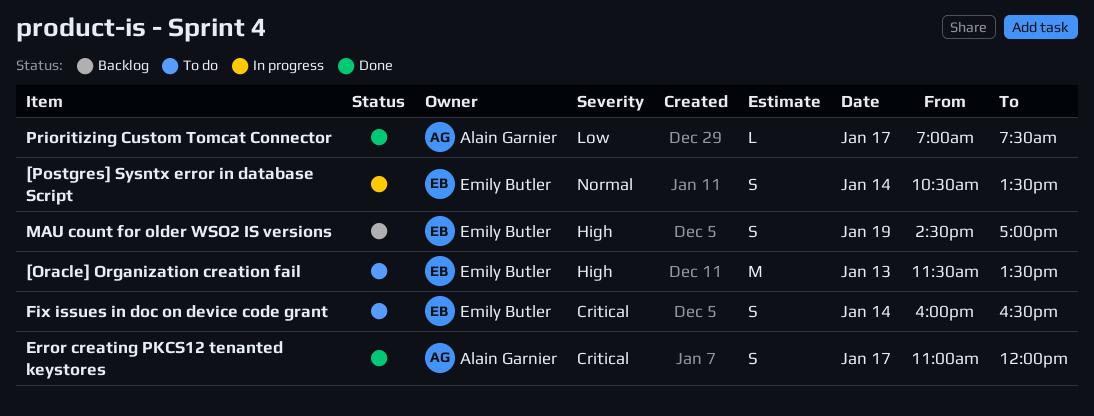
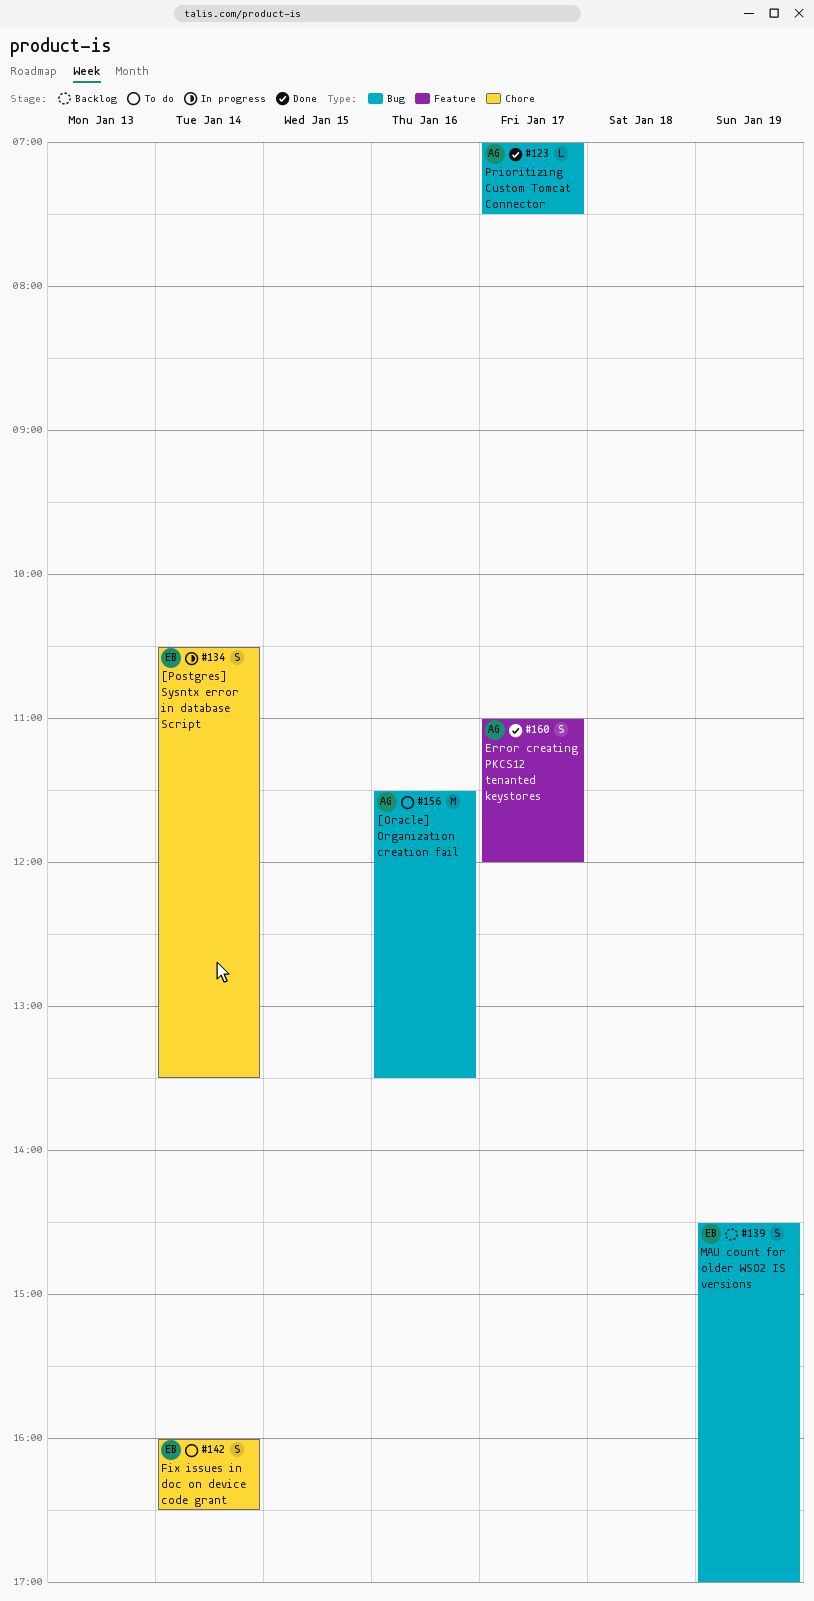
[Oracle] Organization creation fail, owner: Emily Butler -> Alain Garnier
[Oracle] Organization creation fail, day: Jan 13 -> Jan 16

